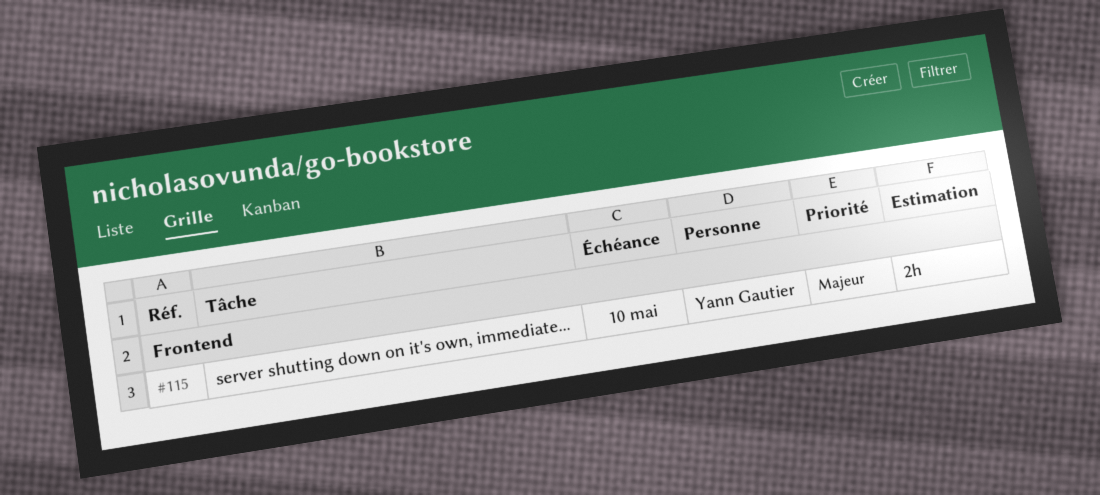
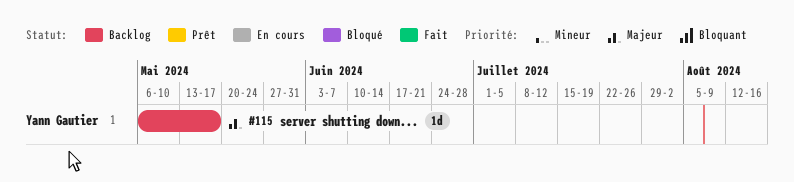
#115, estimate: 2h -> 1d
#115, due: May 10 -> May 17

